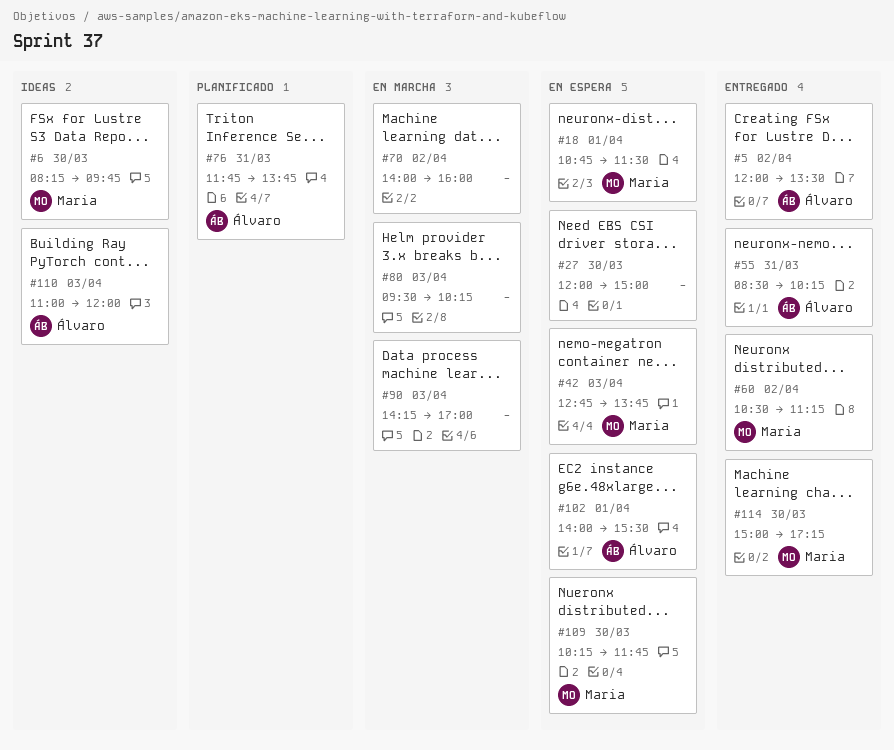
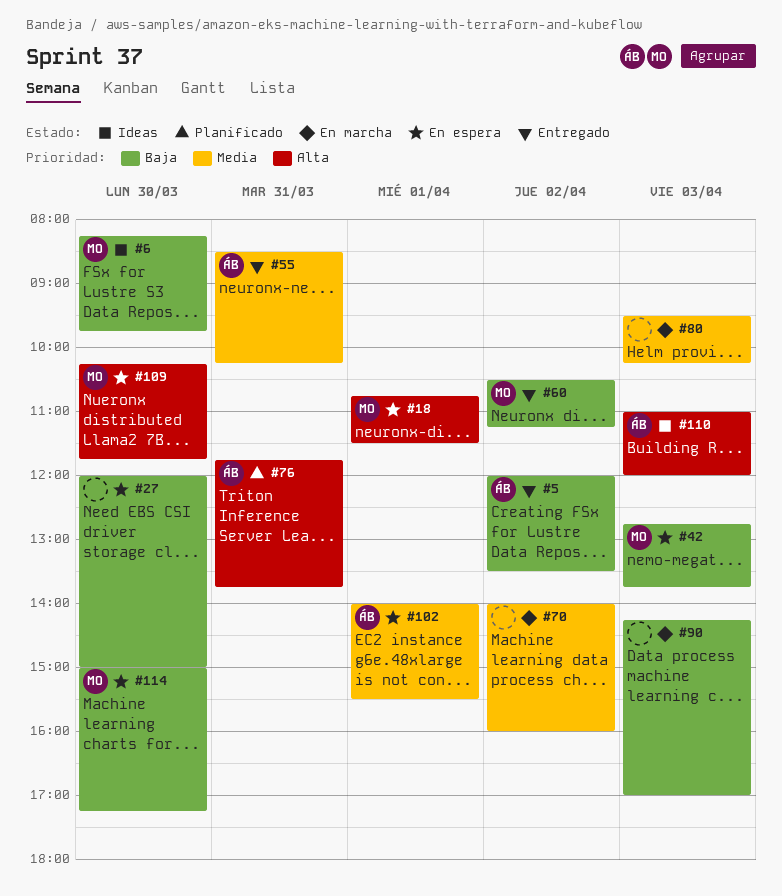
#114, status: Entregado -> En espera

